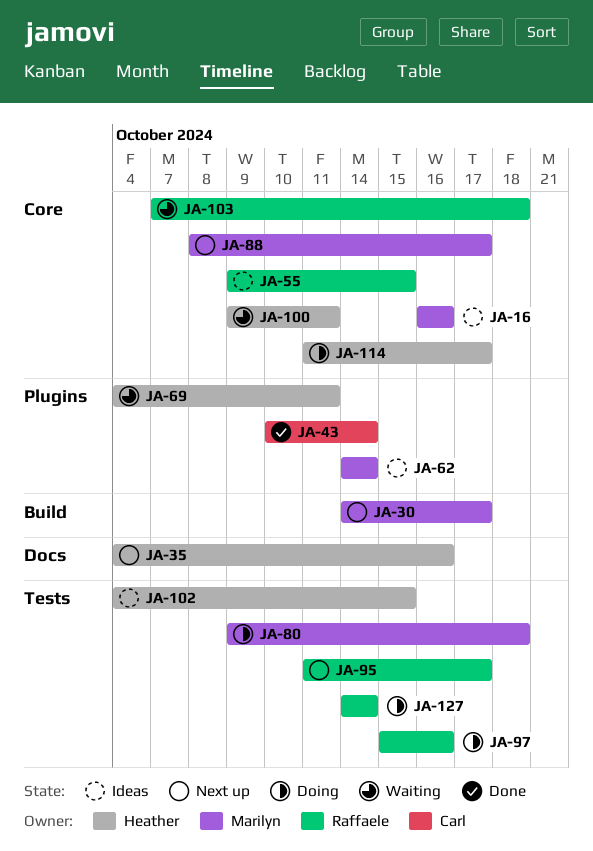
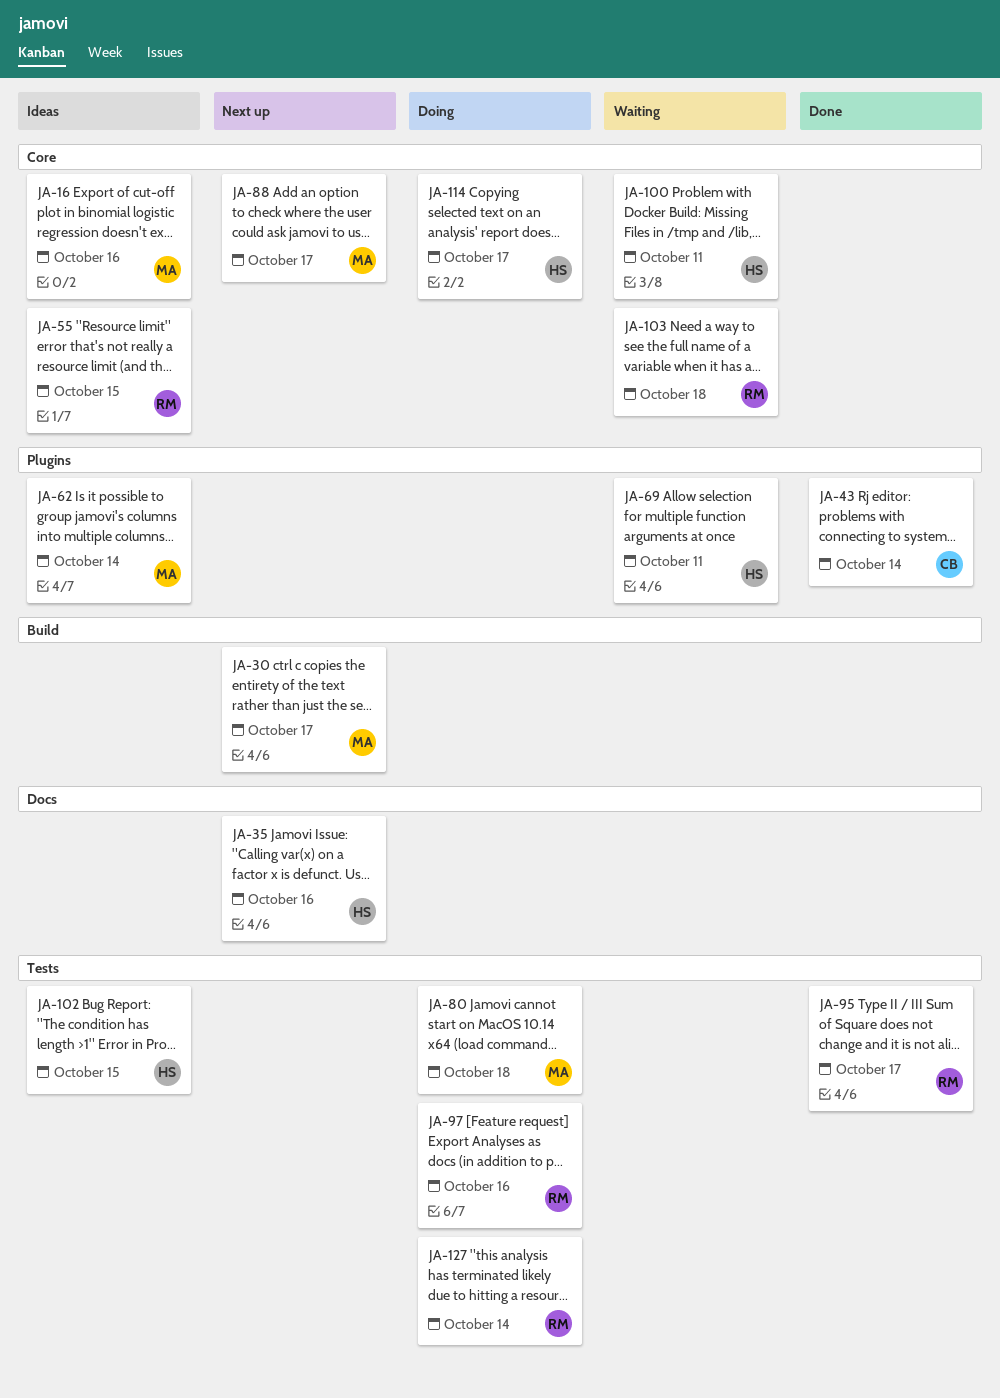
JA-95, status: Next up -> Done

